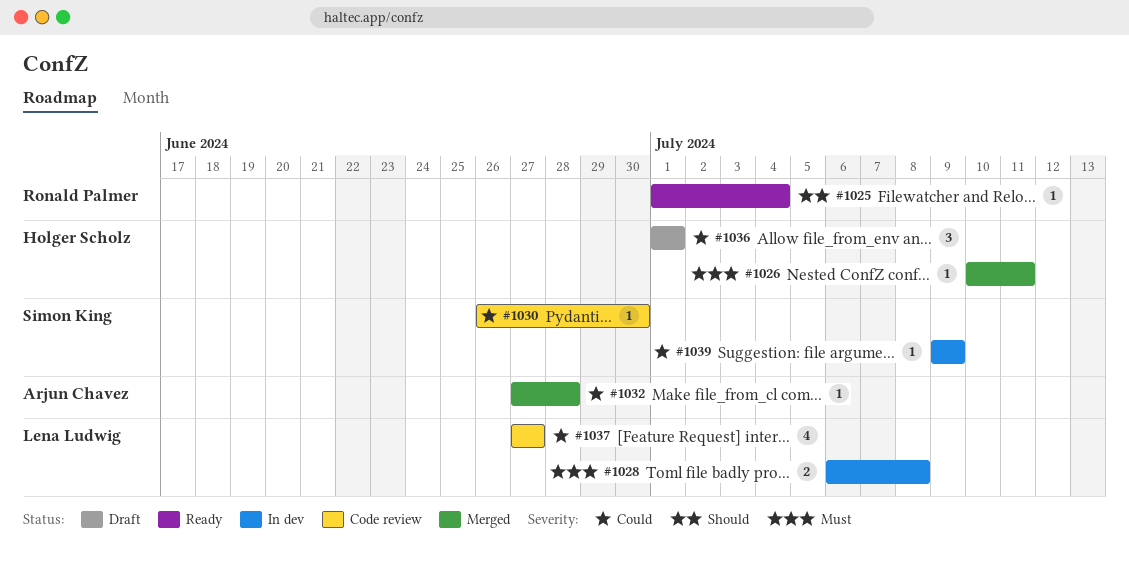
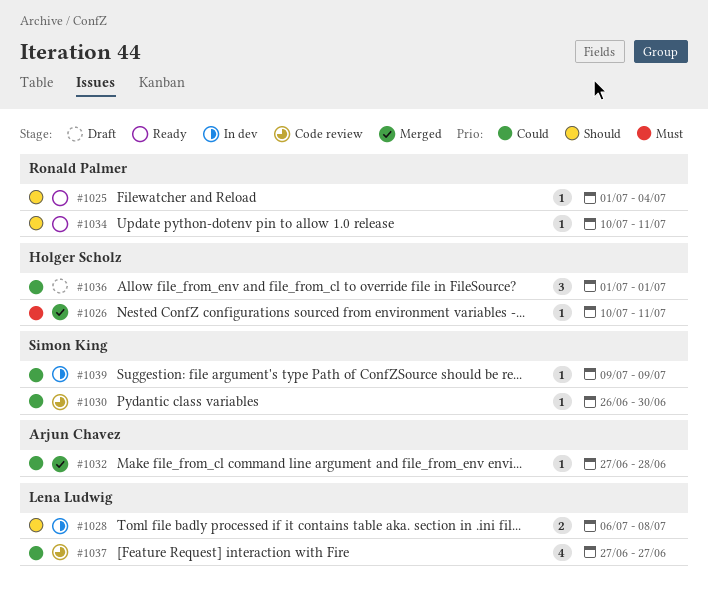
#1028, priority: Must -> Should
#1034: none -> present

